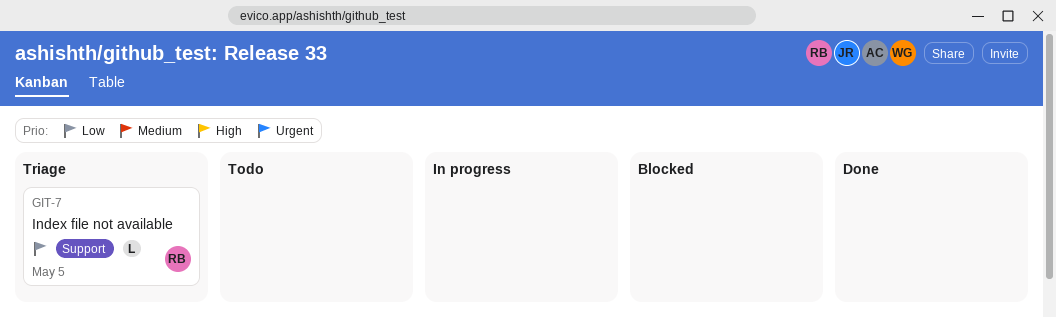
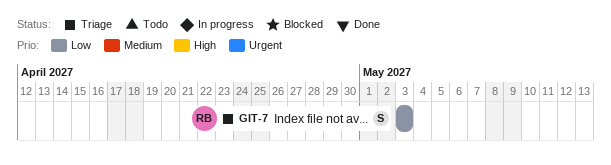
GIT-7, estimate: L -> S
GIT-7, due: May 5 -> May 3

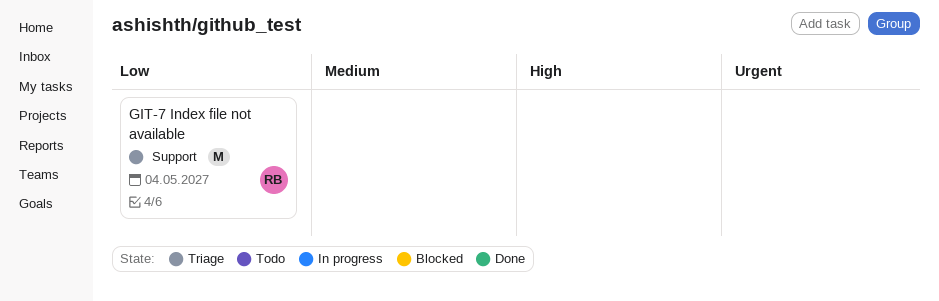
GIT-7, estimate: S -> M
GIT-7, due: May 3 -> May 4

